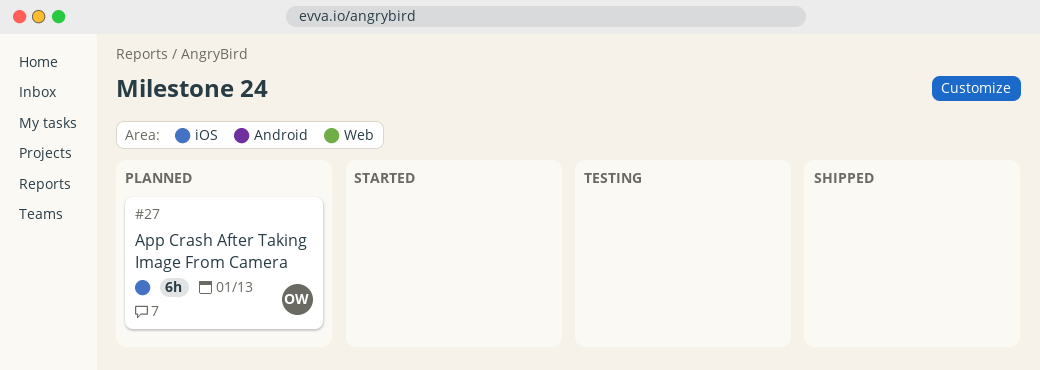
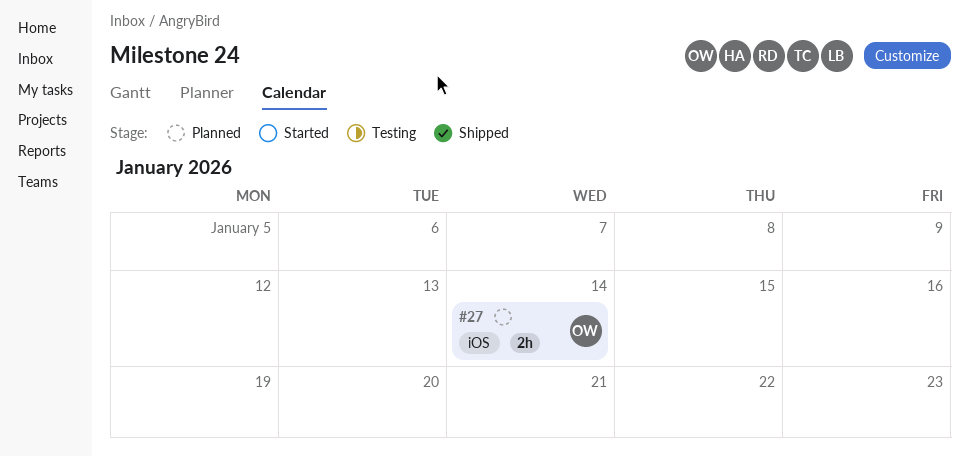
#27, estimate: 6h -> 2h
#27, due: Jan 13 -> Jan 14

